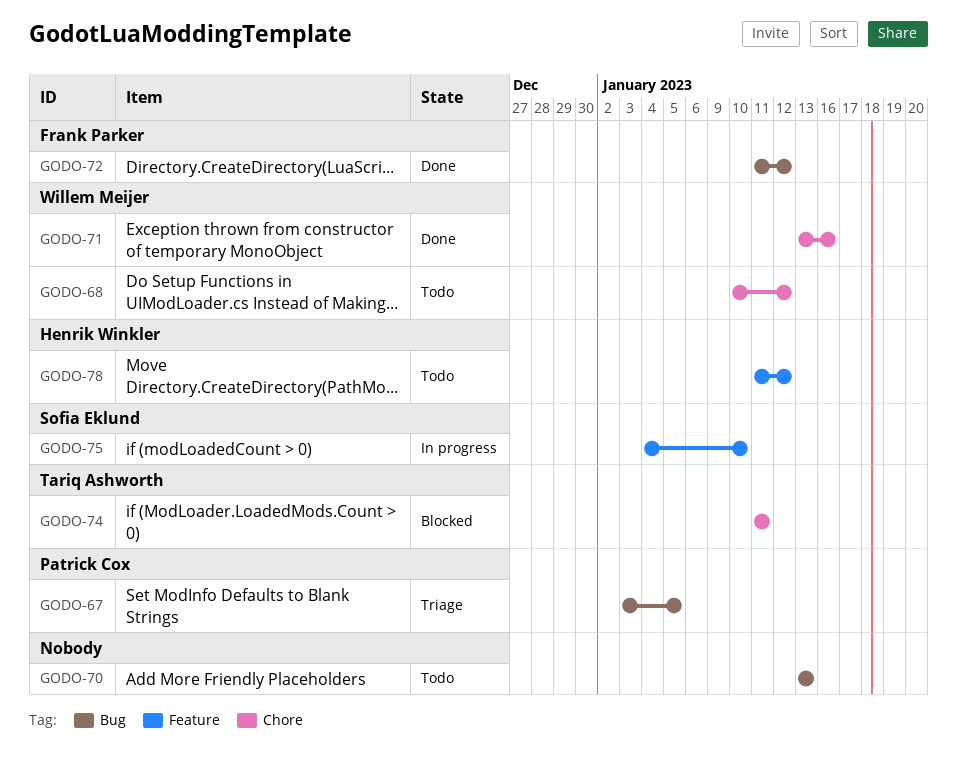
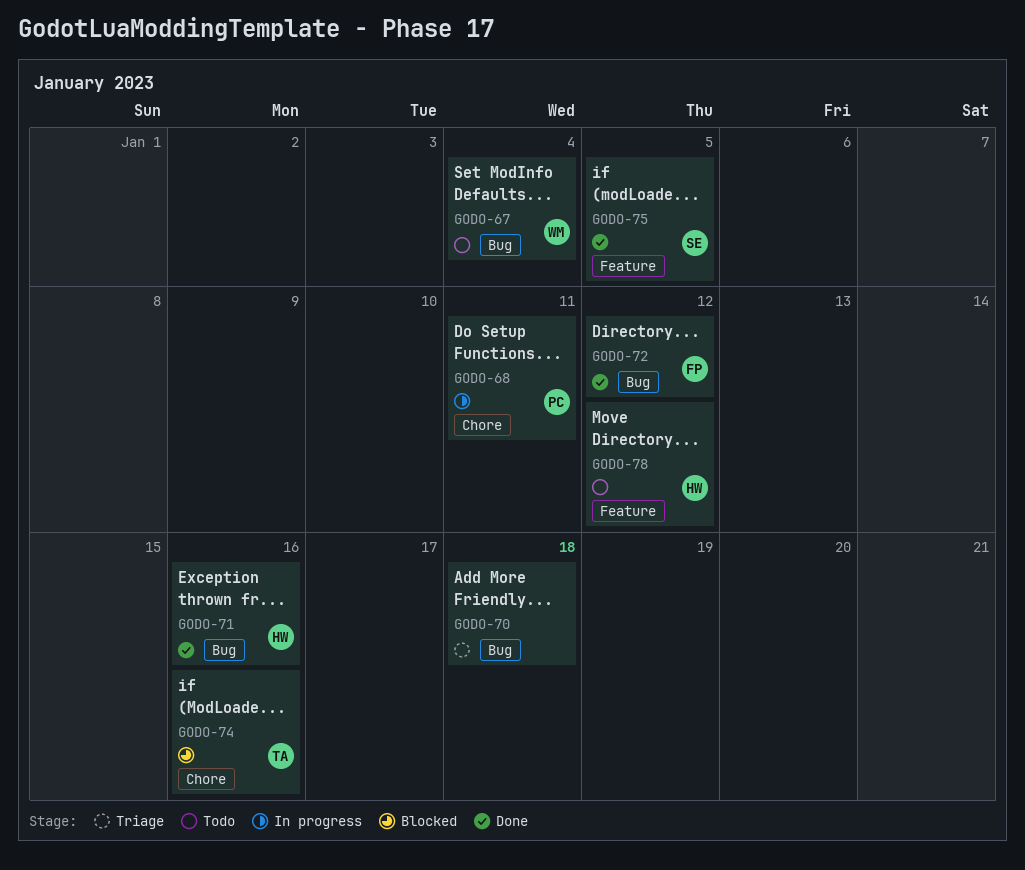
GODO-67, status: Triage -> Todo
GODO-67, owner: Patrick Cox -> Willem Meijer
GODO-67, due: Jan 5 -> Jan 4
GODO-68, status: Todo -> In progress
GODO-68, owner: Willem Meijer -> Patrick Cox
GODO-68, due: Jan 12 -> Jan 11
GODO-70, status: Todo -> Triage
GODO-70, due: Jan 13 -> Jan 18
GODO-71, owner: Willem Meijer -> Henrik Winkler
GODO-71, label: Chore -> Bug
GODO-74, due: Jan 11 -> Jan 16
GODO-75, status: In progress -> Done
GODO-75, due: Jan 10 -> Jan 5

